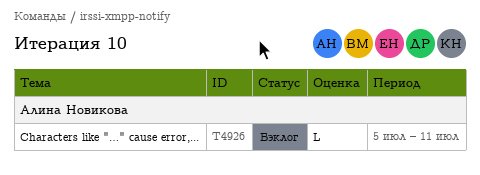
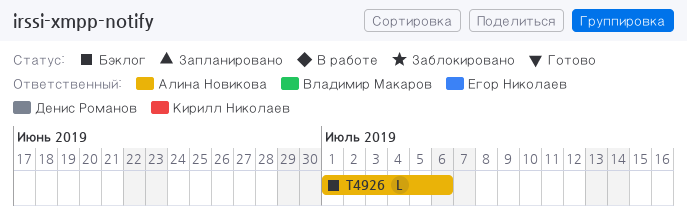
T4926, start: Jul 5 -> Jul 1
T4926, due: Jul 11 -> Jul 6

